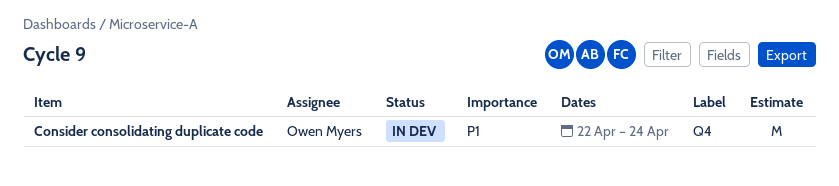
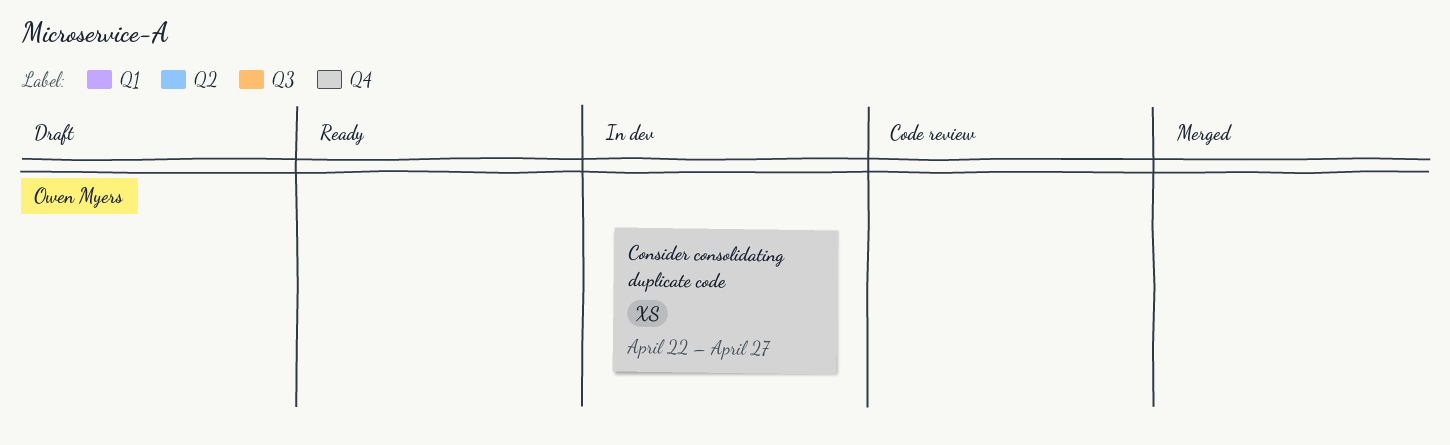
Consider consolidating duplicate code, estimate: M -> XS
Consider consolidating duplicate code, due: Apr 24 -> Apr 27

